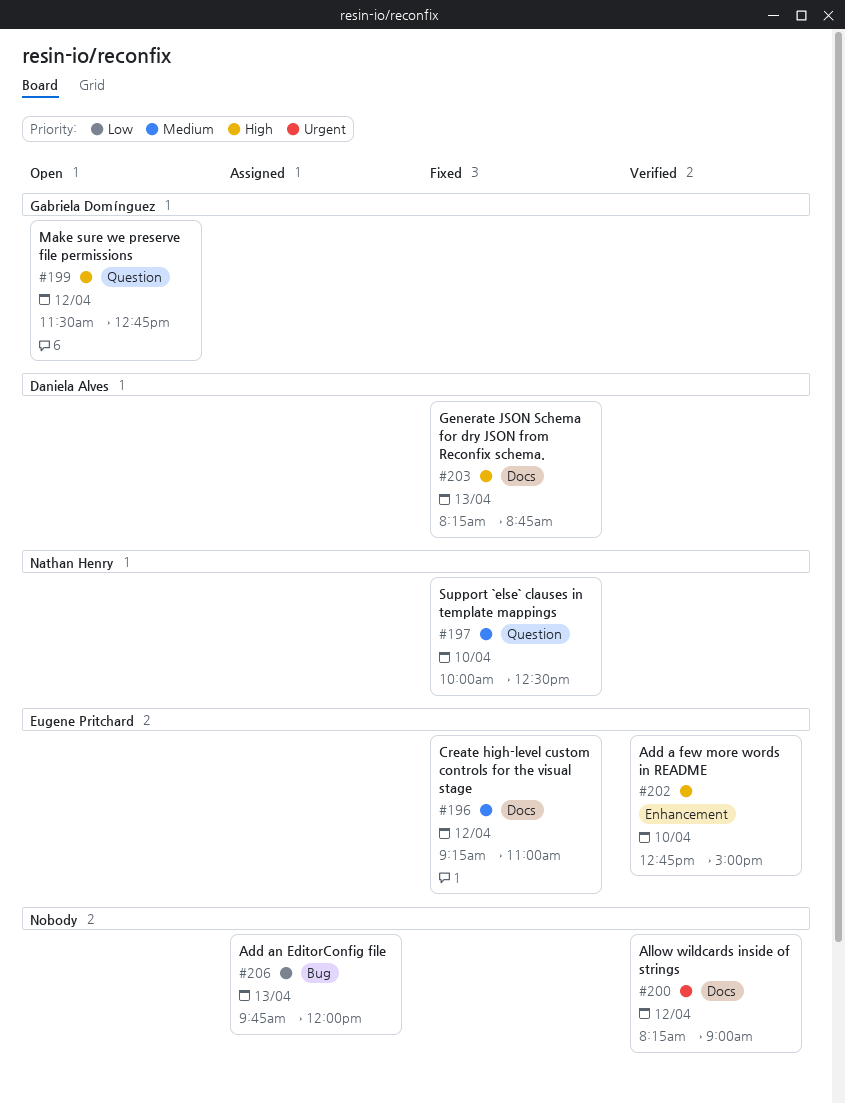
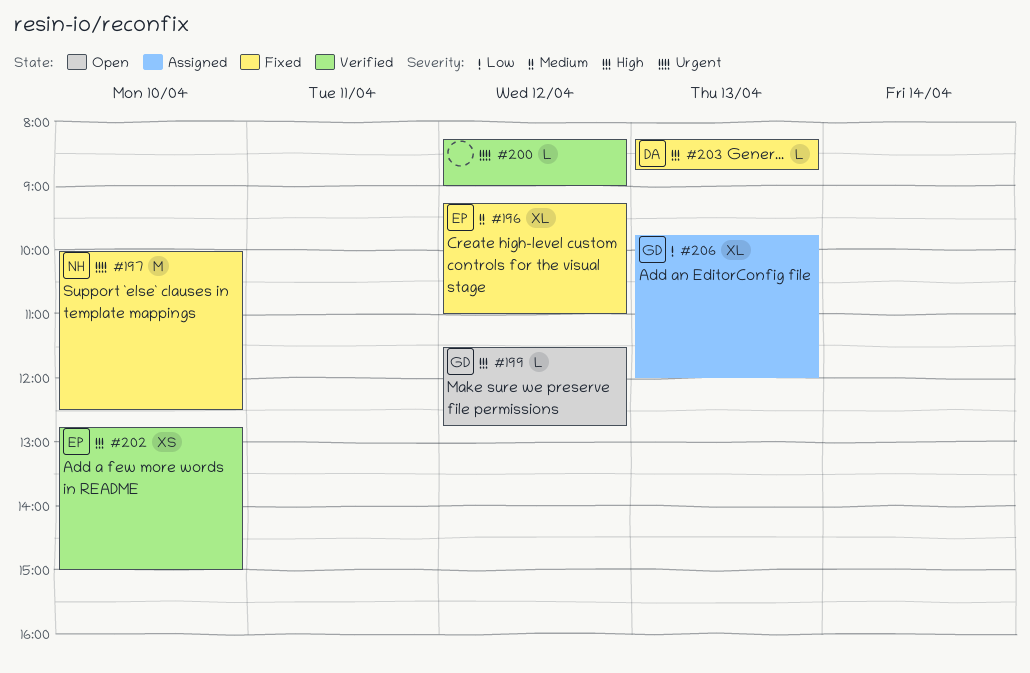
#197, priority: Medium -> Urgent
#206, owner: none -> Gabriela Domínguez

